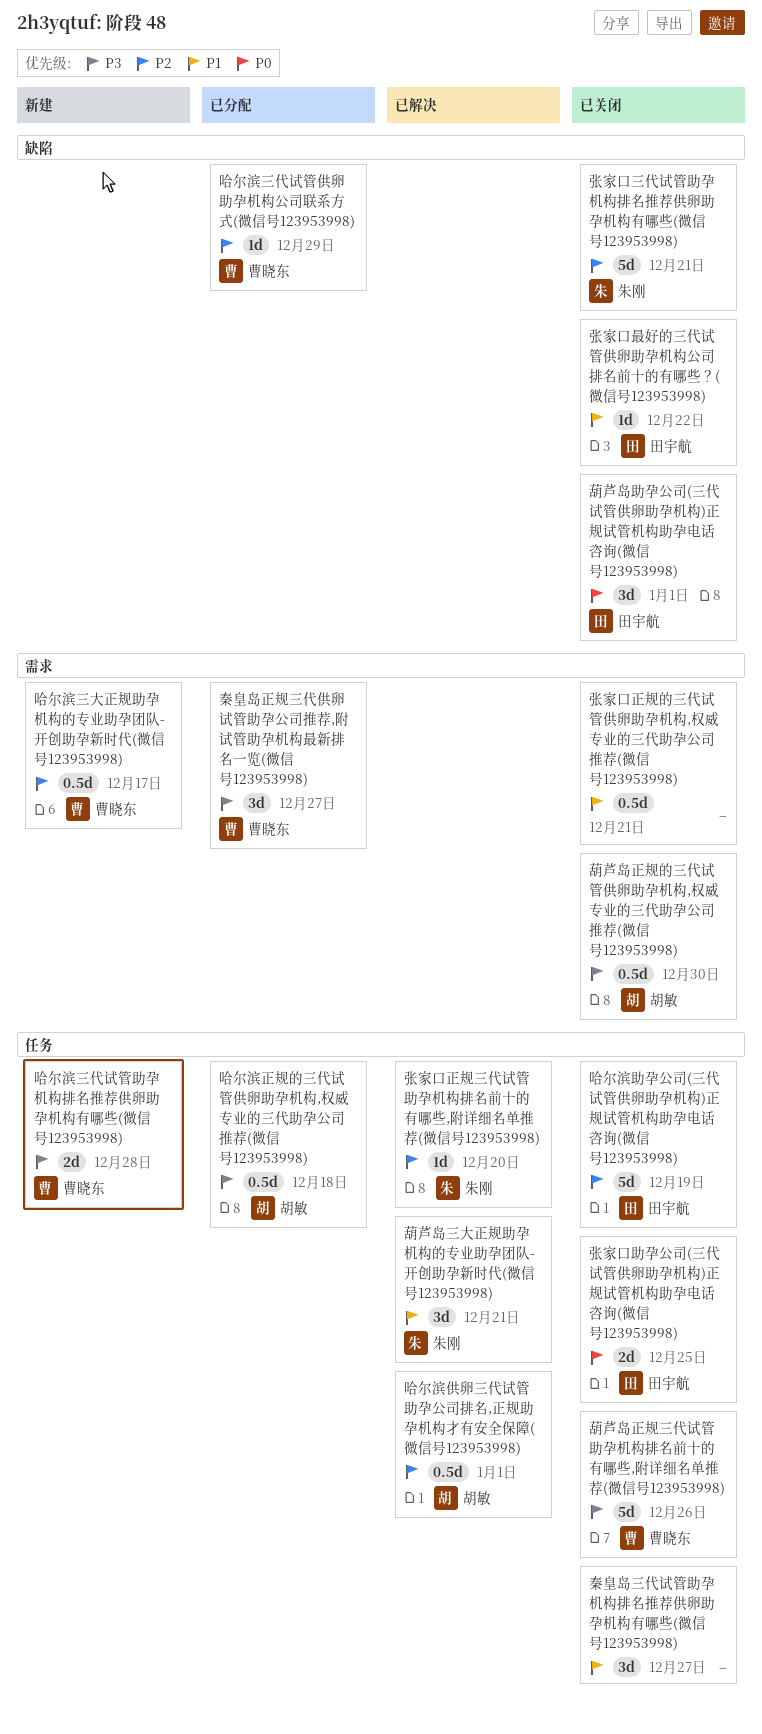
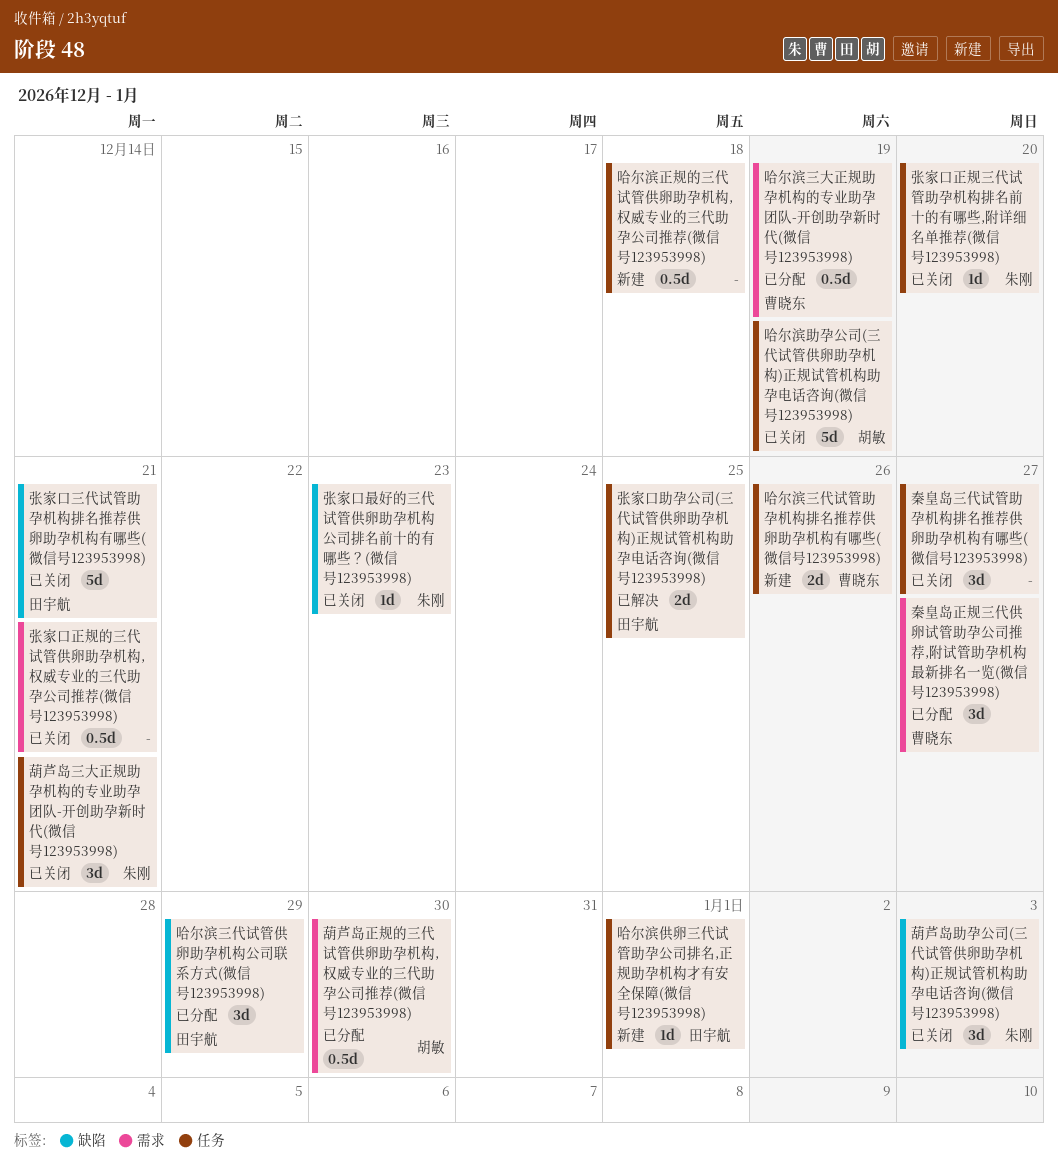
哈尔滨三代试管供卵助孕机构公司联系方式(微信号123953998), owner: 曹晓东 -> 田宇航
哈尔滨三代试管供卵助孕机构公司联系方式(微信号123953998), estimate: 1d -> 3d
哈尔滨三代试管助孕机构排名推荐供卵助孕机构有哪些(微信号123953998), due: Dec 28 -> Dec 26
哈尔滨三大正规助孕机构的专业助孕团队-开创助孕新时代(微信号123953998), status: 新建 -> 已分配
哈尔滨三大正规助孕机构的专业助孕团队-开创助孕新时代(微信号123953998), due: Dec 17 -> Dec 19
哈尔滨供卵三代试管助孕公司排名,正规助孕机构才有安全保障(微信号123953998), status: 已解决 -> 新建
哈尔滨供卵三代试管助孕公司排名,正规助孕机构才有安全保障(微信号123953998), owner: 胡敏 -> 田宇航
哈尔滨供卵三代试管助孕公司排名,正规助孕机构才有安全保障(微信号123953998), estimate: 0.5d -> 1d
哈尔滨助孕公司(三代试管供卵助孕机构)正规试管机构助孕电话咨询(微信号123953998), owner: 田宇航 -> 胡敏
哈尔滨正规的三代试管供卵助孕机构,权威专业的三代助孕公司推荐(微信号123953998), status: 已分配 -> 新建
哈尔滨正规的三代试管供卵助孕机构,权威专业的三代助孕公司推荐(微信号123953998), owner: 胡敏 -> none
张家口三代试管助孕机构排名推荐供卵助孕机构有哪些(微信号123953998), owner: 朱刚 -> 田宇航
张家口助孕公司(三代试管供卵助孕机构)正规试管机构助孕电话咨询(微信号123953998), status: 已关闭 -> 已解决
张家口最好的三代试管供卵助孕机构公司排名前十的有哪些？(微信号123953998), owner: 田宇航 -> 朱刚
张家口最好的三代试管供卵助孕机构公司排名前十的有哪些？(微信号123953998), due: Dec 22 -> Dec 23
张家口正规三代试管助孕机构排名前十的有哪些,附详细名单推荐(微信号123953998), status: 已解决 -> 已关闭
葫芦岛三大正规助孕机构的专业助孕团队-开创助孕新时代(微信号123953998), status: 已解决 -> 已关闭
葫芦岛助孕公司(三代试管供卵助孕机构)正规试管机构助孕电话咨询(微信号123953998), owner: 田宇航 -> 朱刚
葫芦岛助孕公司(三代试管供卵助孕机构)正规试管机构助孕电话咨询(微信号123953998), due: Jan 1 -> Jan 3
葫芦岛正规三代试管助孕机构排名前十的有哪些,附详细名单推荐(微信号123953998): present -> none
葫芦岛正规的三代试管供卵助孕机构,权威专业的三代助孕公司推荐(微信号123953998), status: 已关闭 -> 已分配

